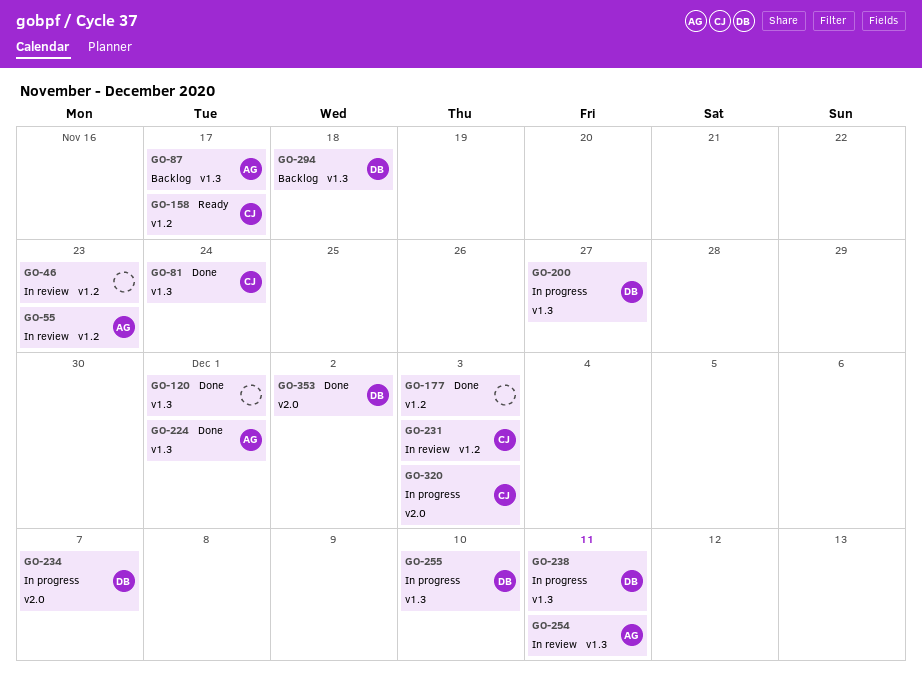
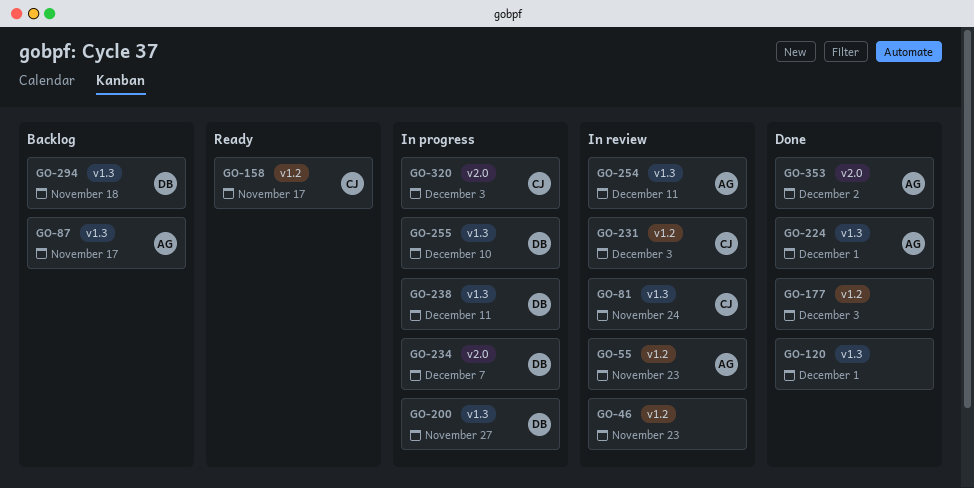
GO-81, status: Done -> In review
GO-353, owner: DB -> AG

